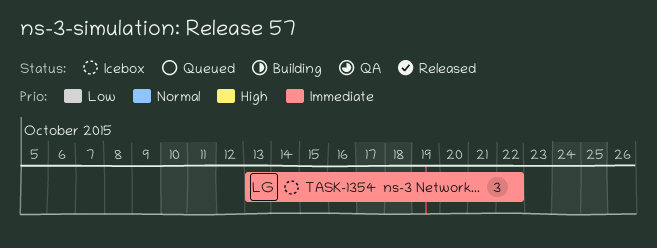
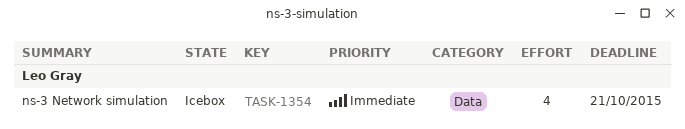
TASK-1354, estimate: 3 -> 4
TASK-1354, due: Oct 22 -> Oct 21

